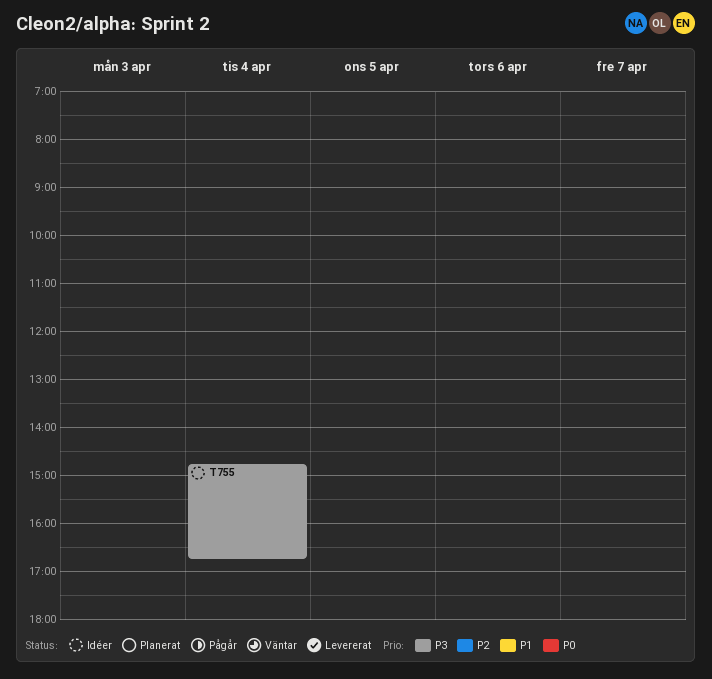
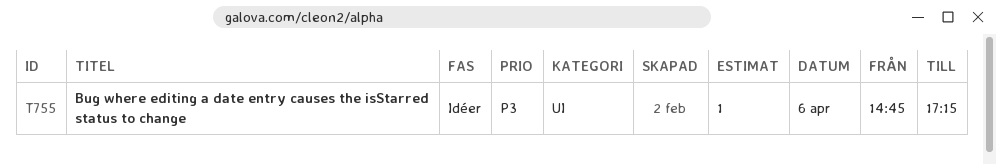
T755, day: Apr 4 -> Apr 6
T755, ends: 16:45 -> 17:15

